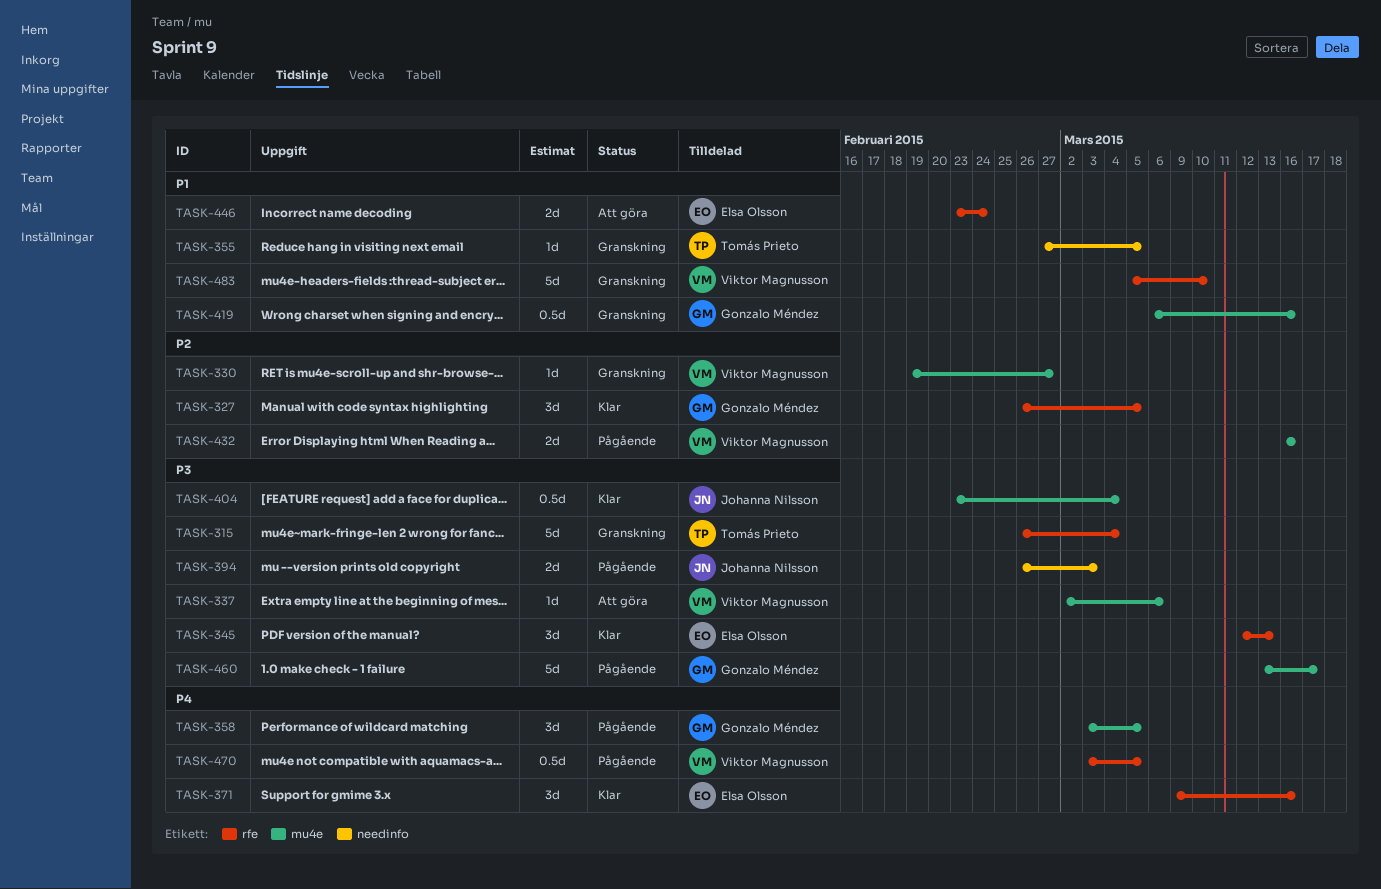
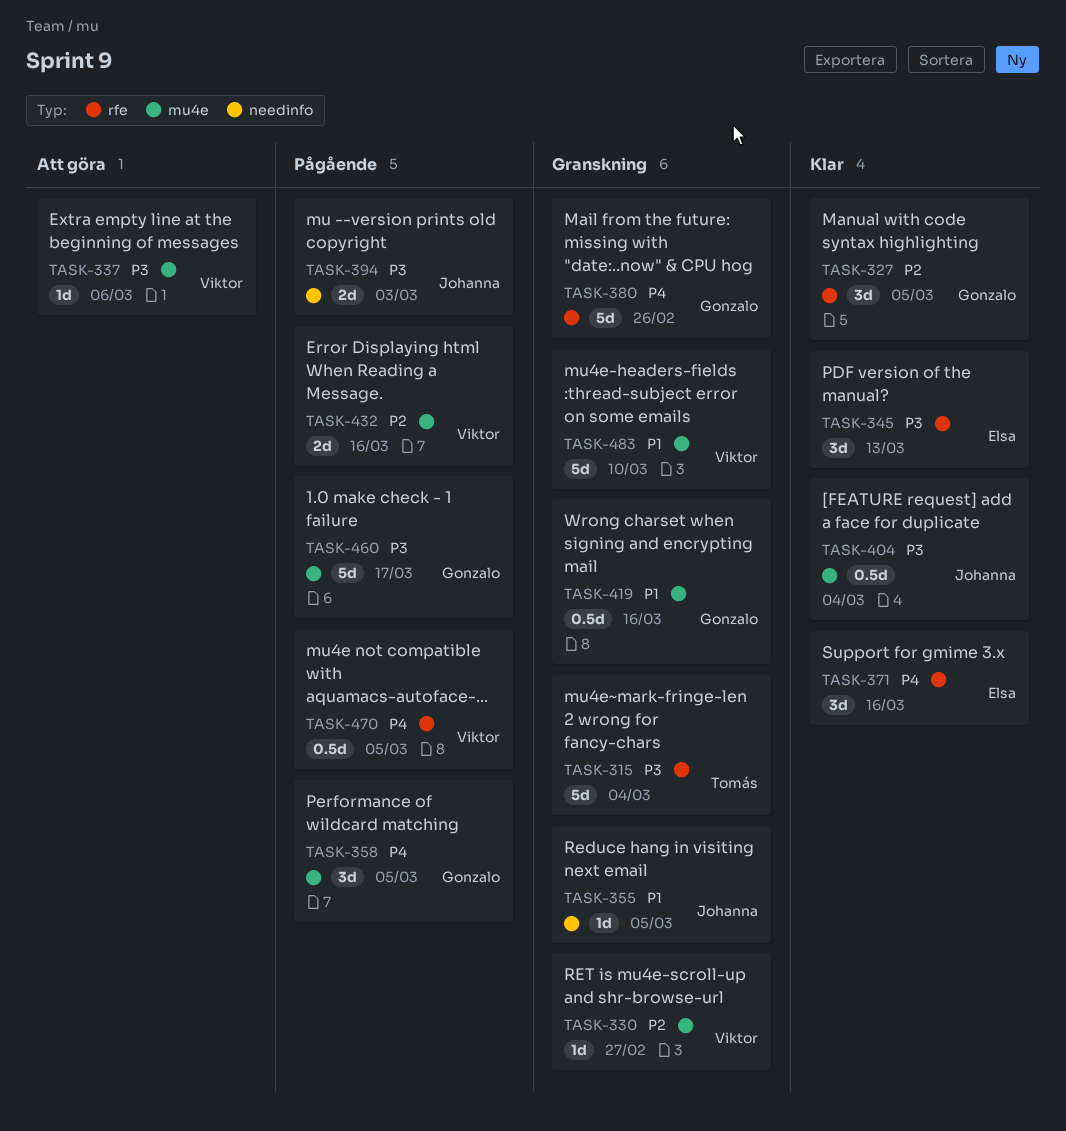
TASK-355, owner: Tomás Prieto -> Johanna Nilsson
TASK-380: none -> present
TASK-446: present -> none
TASK-483, label: rfe -> mu4e

